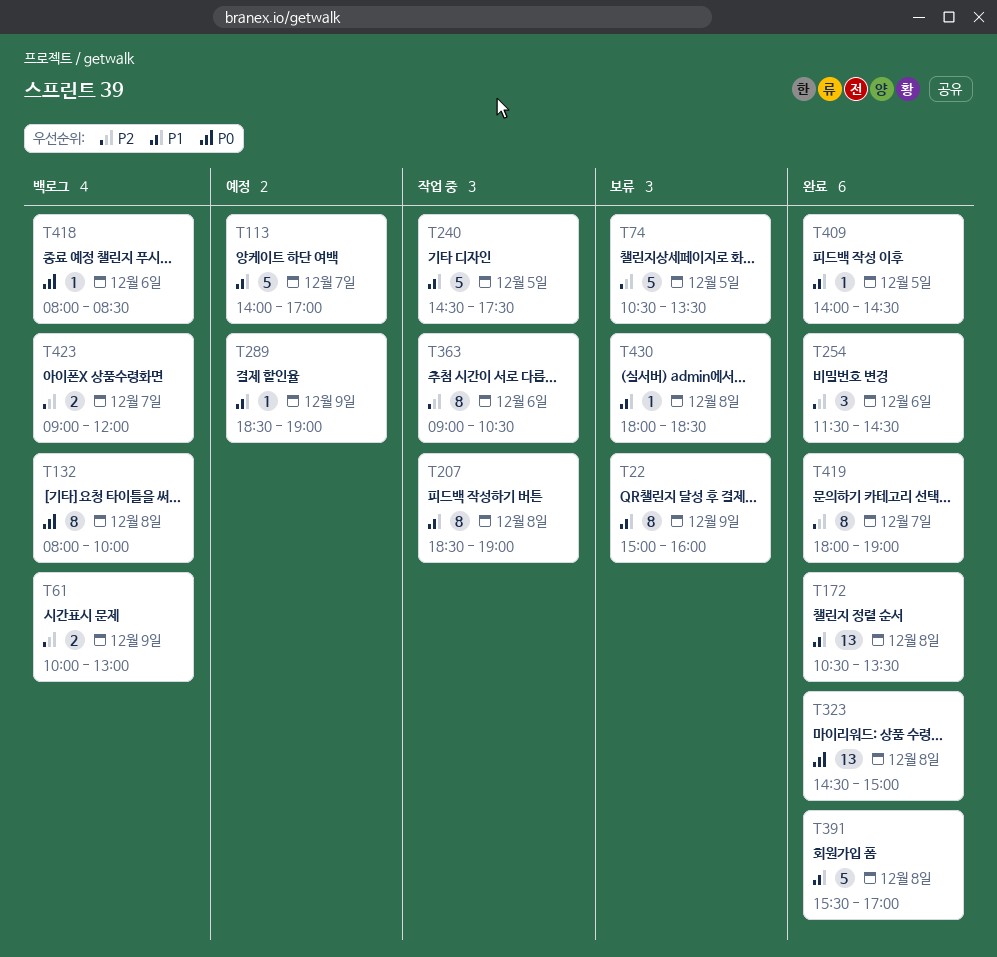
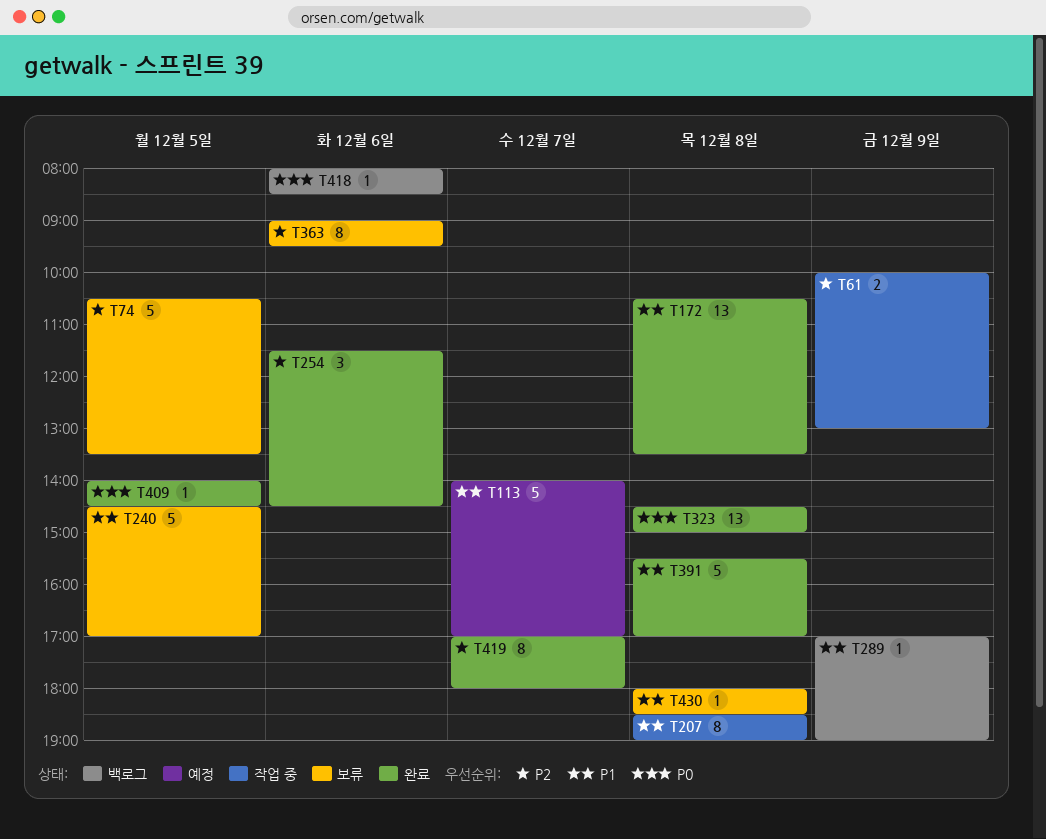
T22: present -> none
T61, status: 백로그 -> 작업 중
T132: present -> none
T240, status: 작업 중 -> 보류
T240, ends: 17:30 -> 17:00
T289, status: 예정 -> 백로그
T289, begins: 18:30 -> 17:00
T363, status: 작업 중 -> 보류
T363, ends: 10:30 -> 09:30
T409, priority: P1 -> P0
T419, begins: 18:00 -> 17:00
T419, ends: 19:00 -> 18:00
T423: present -> none

